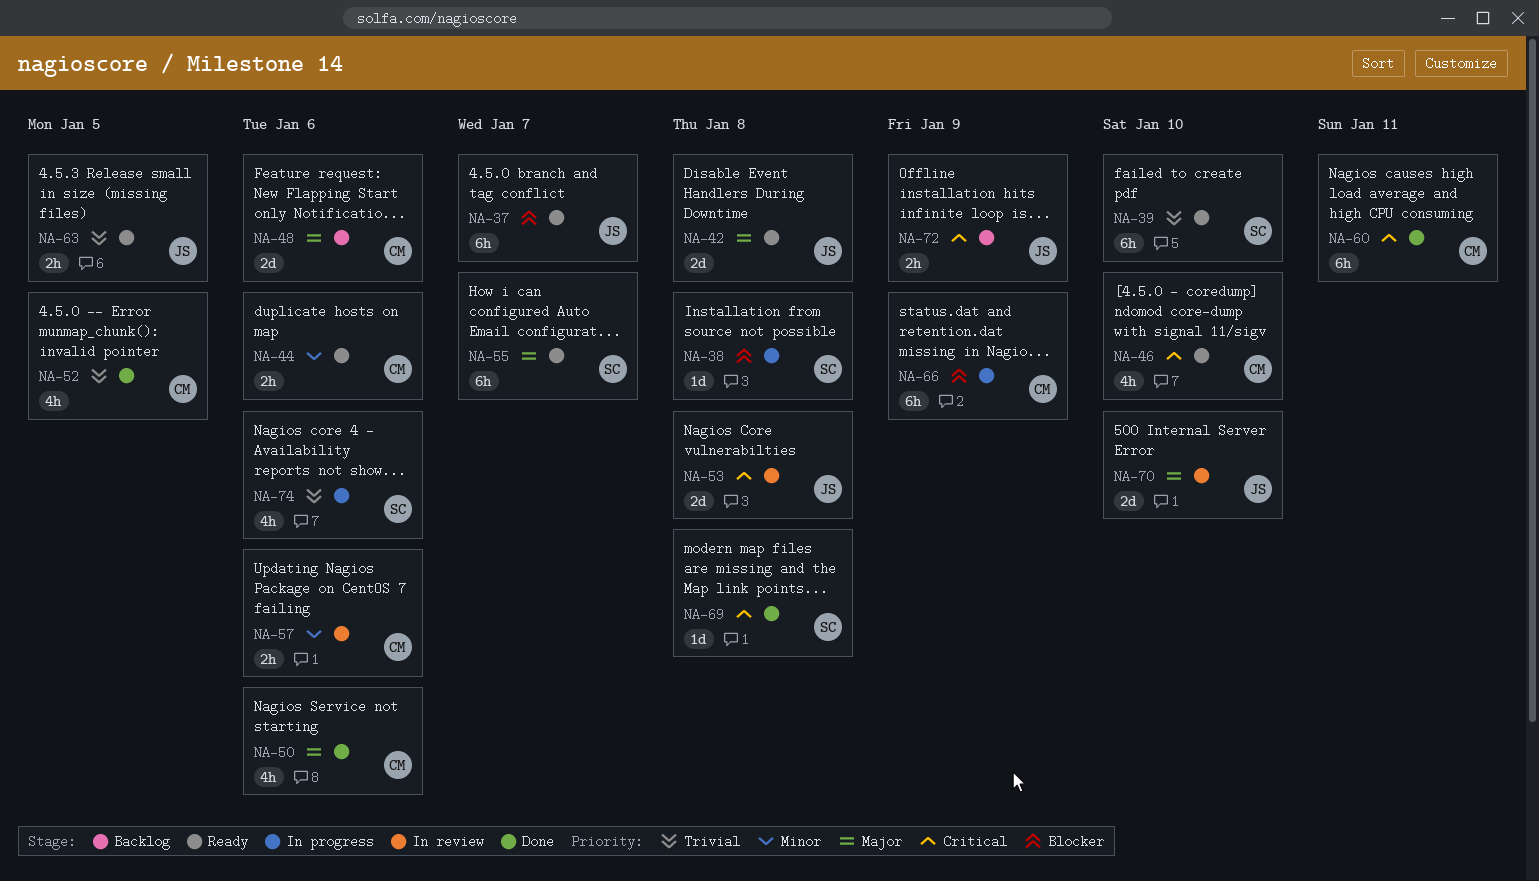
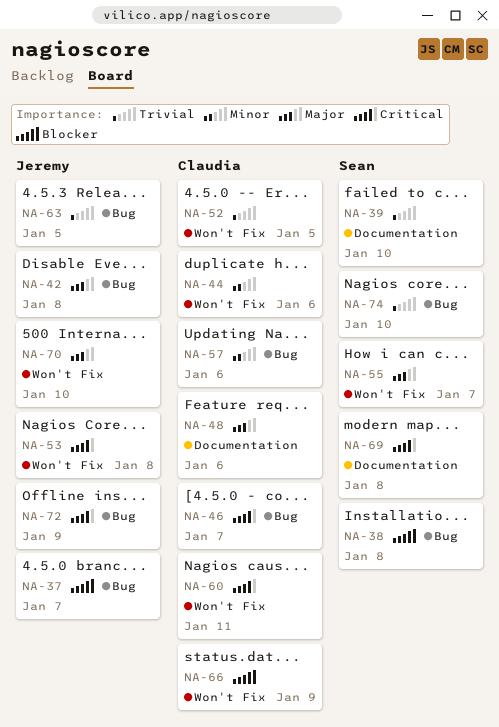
NA-46, due: Jan 10 -> Jan 7
NA-50: present -> none
NA-74, due: Jan 6 -> Jan 10

